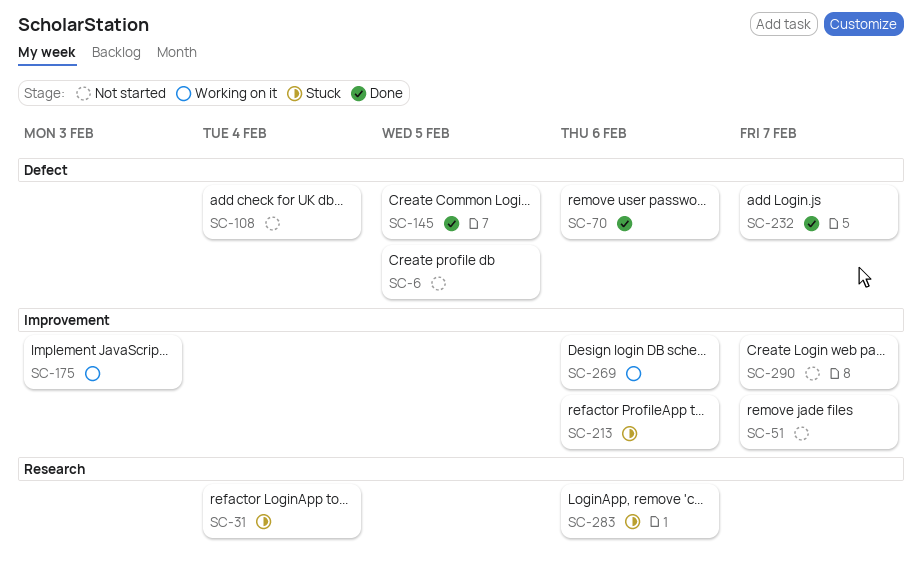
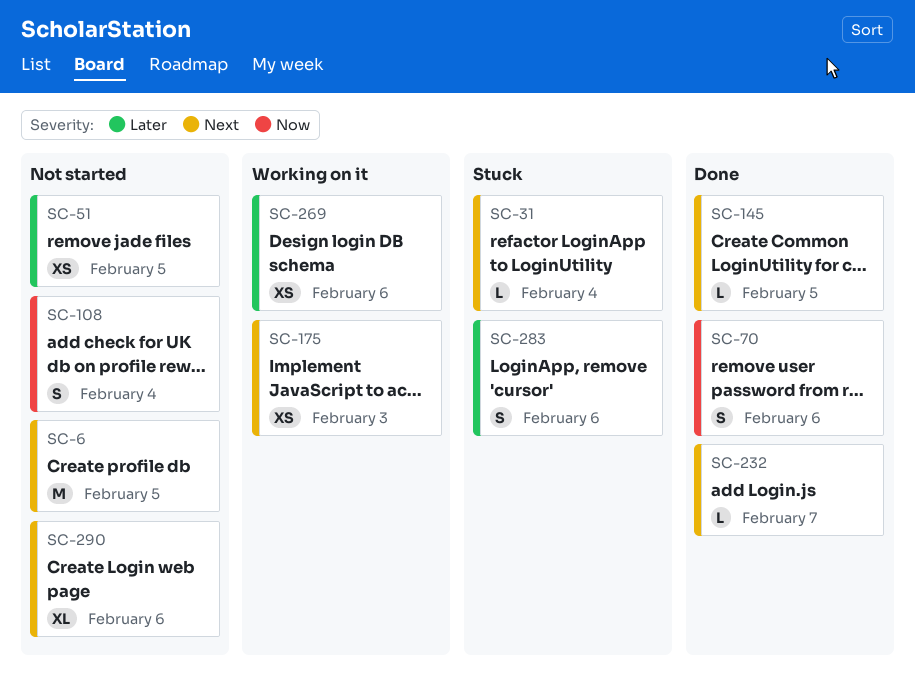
SC-51, due: Feb 7 -> Feb 5
SC-213: present -> none
SC-290, due: Feb 7 -> Feb 6

